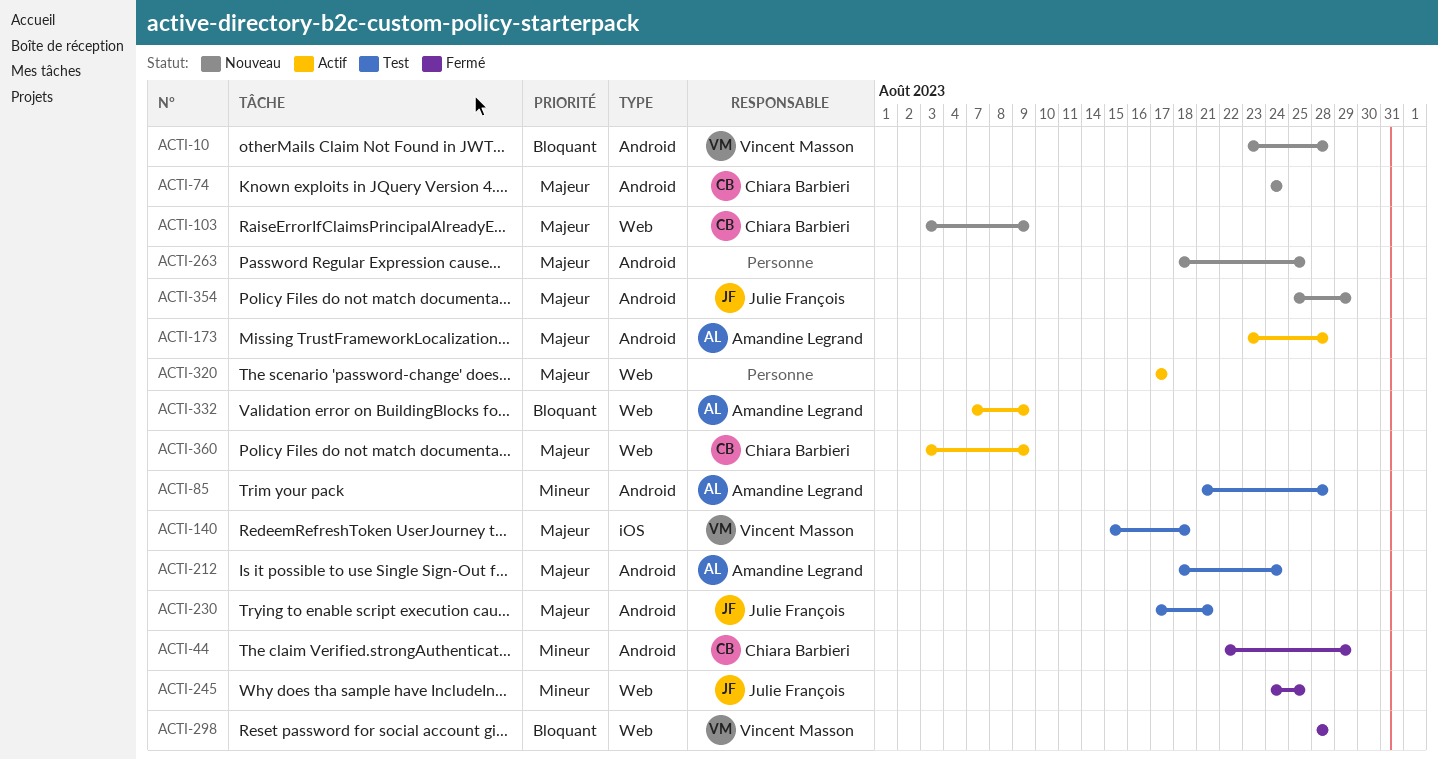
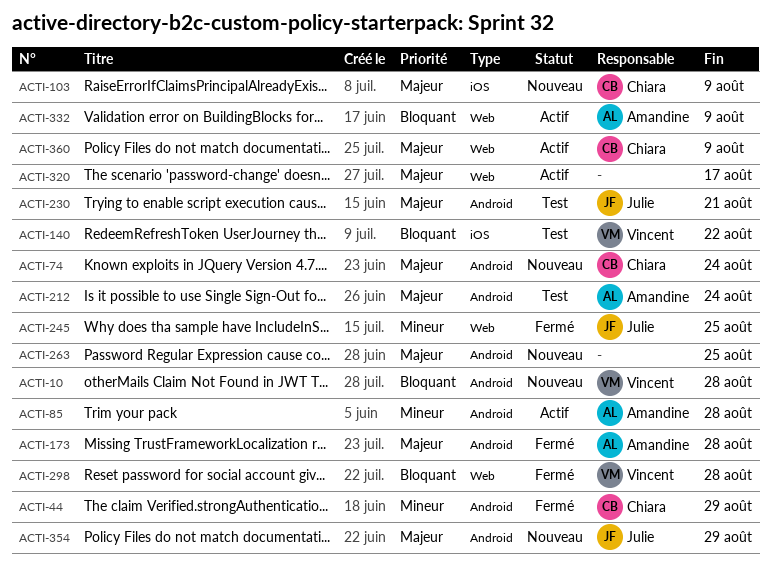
ACTI-85, status: Test -> Actif
ACTI-103, label: Web -> iOS
ACTI-140, priority: Majeur -> Bloquant
ACTI-140, due: Aug 18 -> Aug 22
ACTI-173, status: Actif -> Fermé

